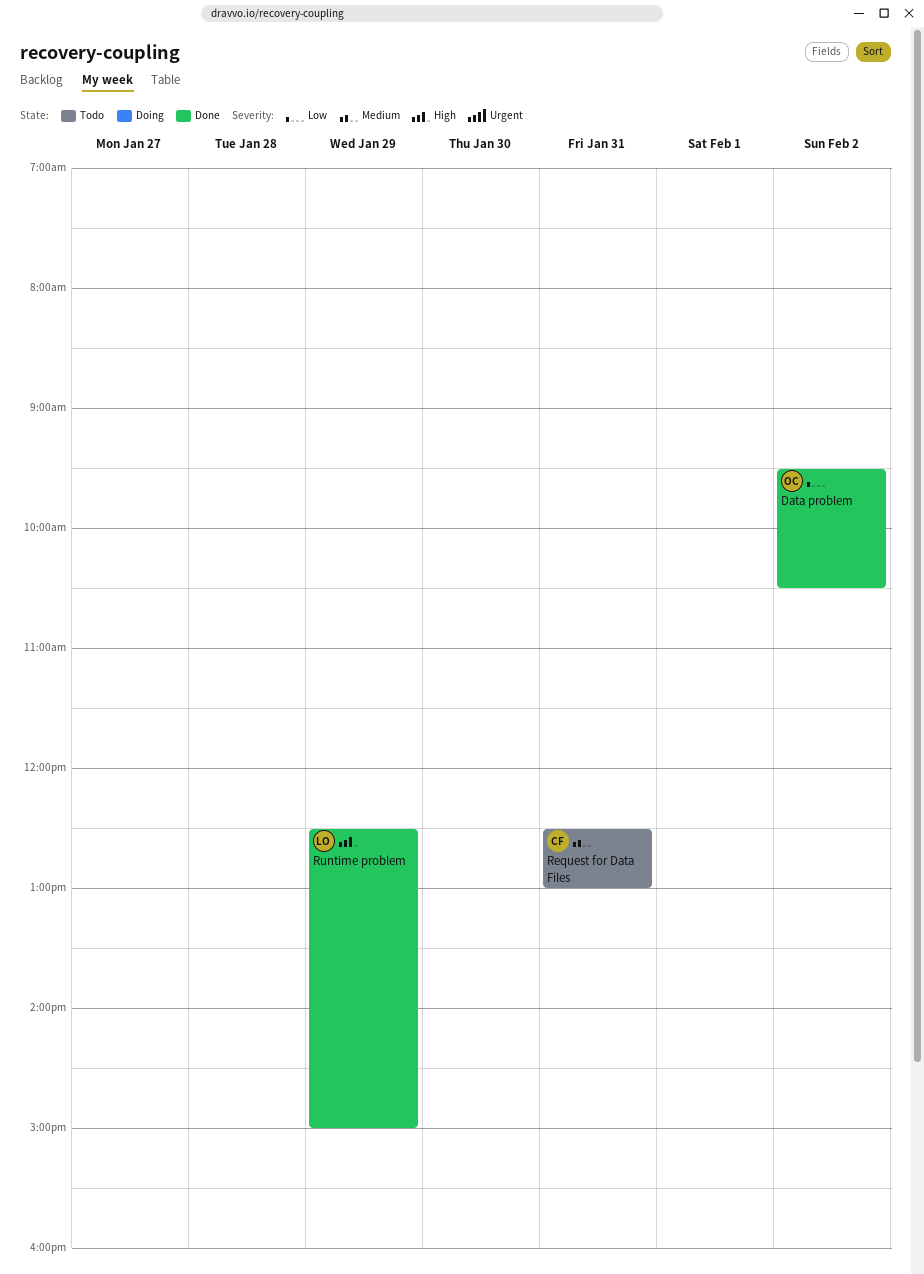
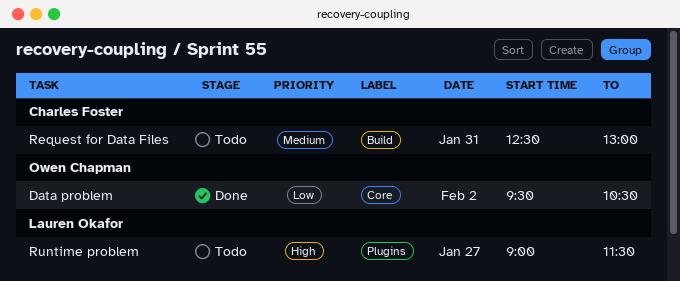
Runtime problem, status: Done -> Todo
Runtime problem, day: Jan 29 -> Jan 27
Runtime problem, begins: 12:30 -> 09:00
Runtime problem, ends: 15:00 -> 11:30

